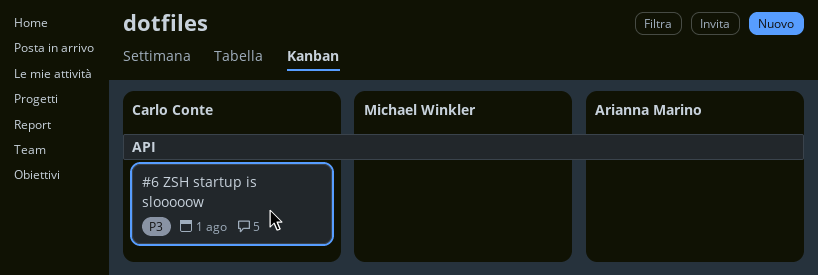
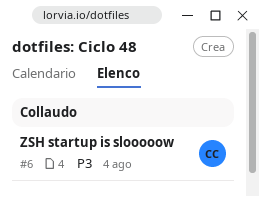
#6, due: Aug 1 -> Aug 4

